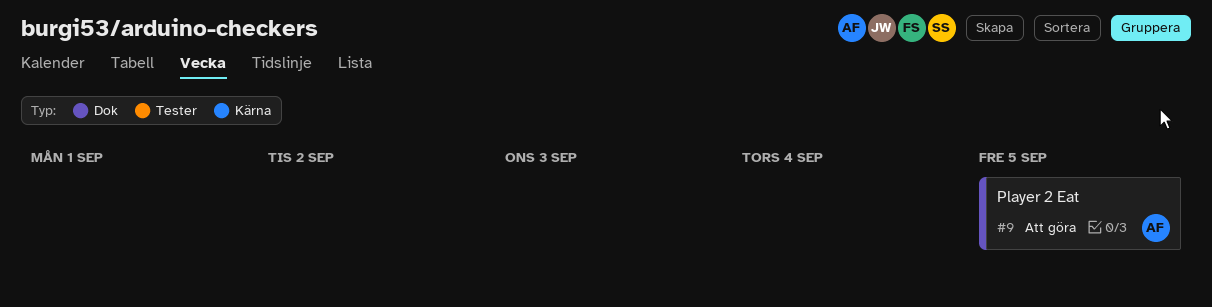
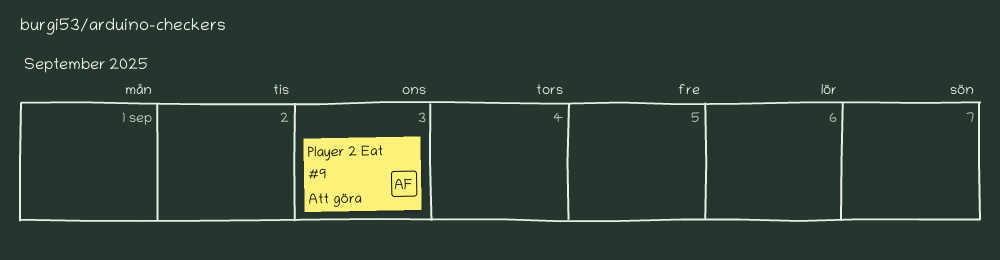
#9, due: Sep 5 -> Sep 3

